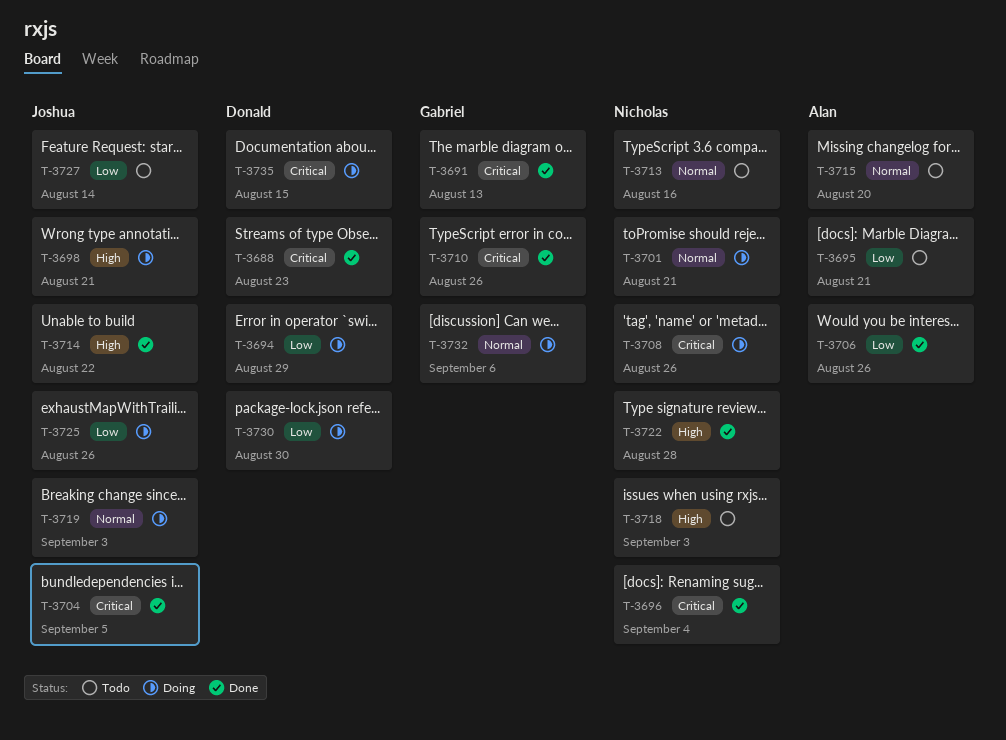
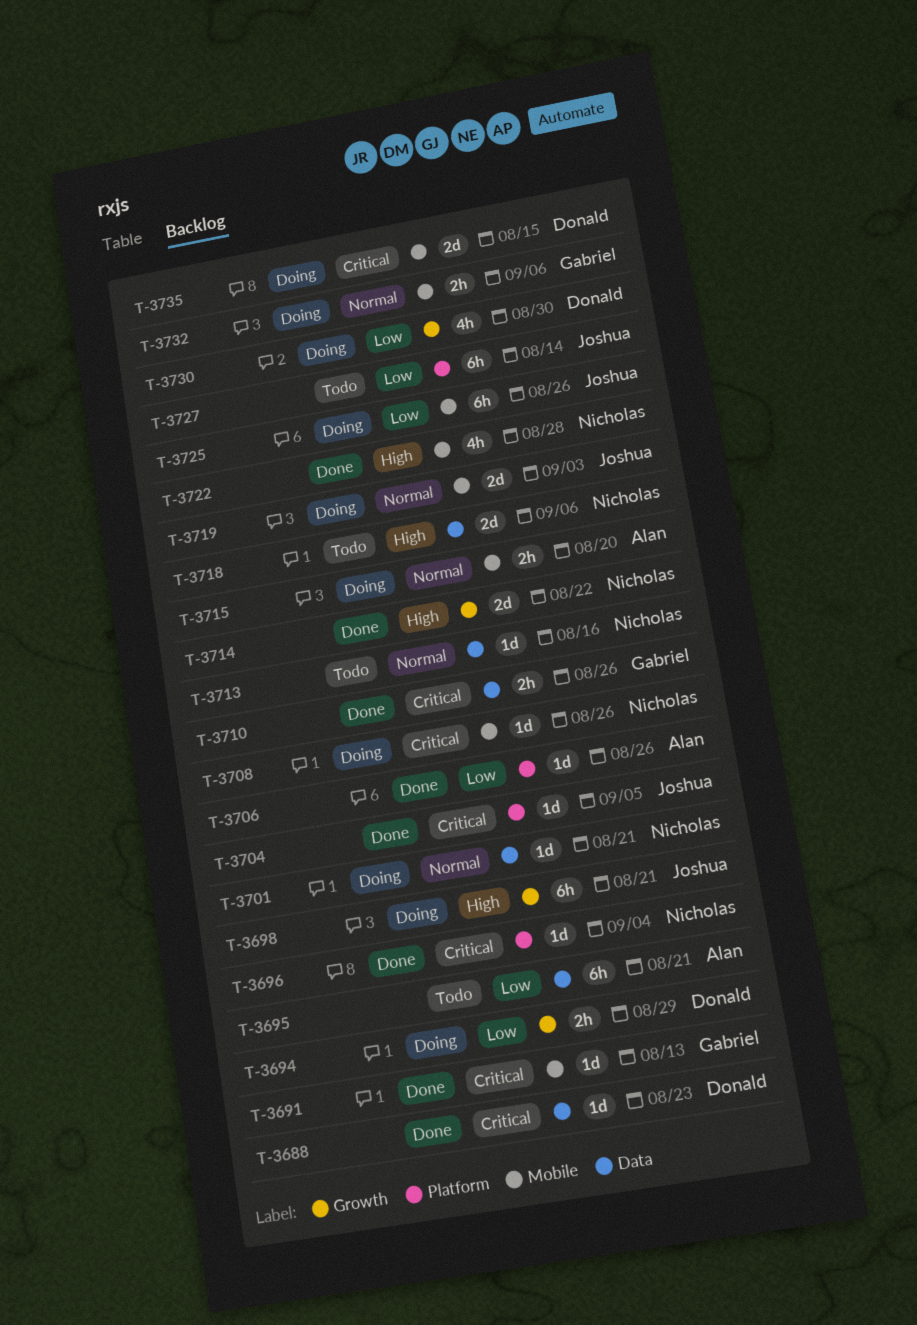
T-3714, owner: Joshua -> Nicholas
T-3715, status: Todo -> Doing
T-3718, due: Sep 3 -> Sep 6

